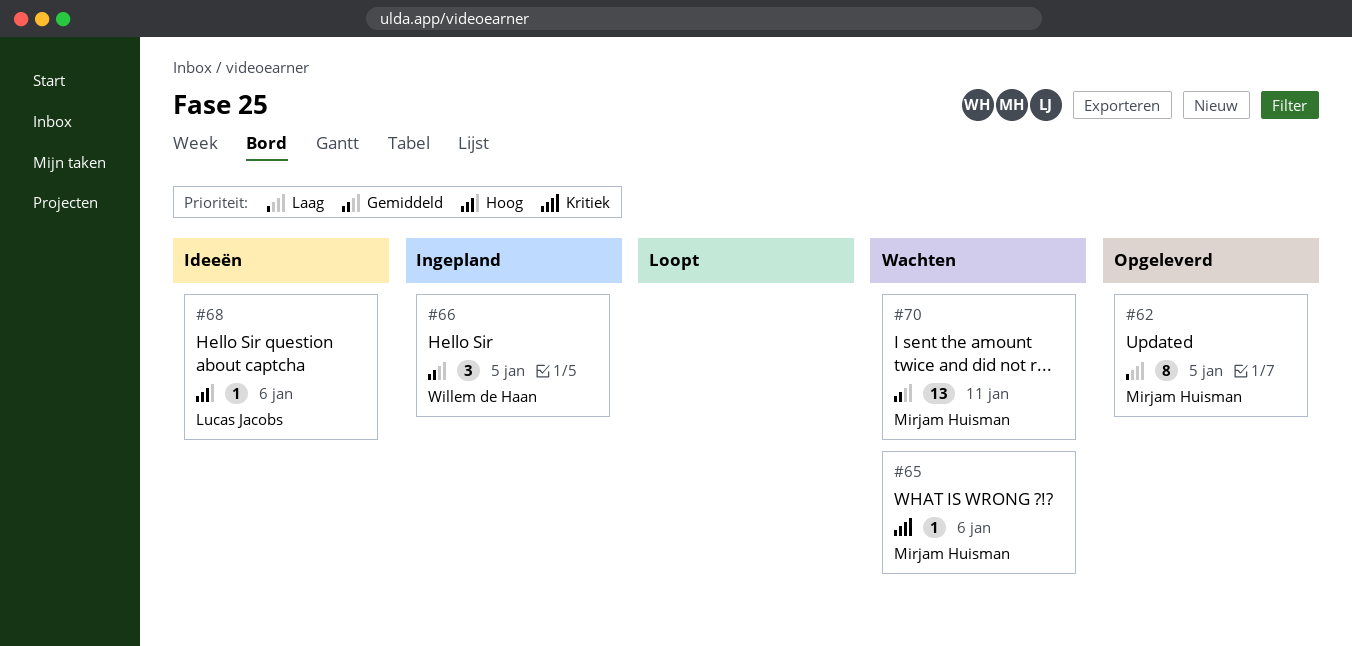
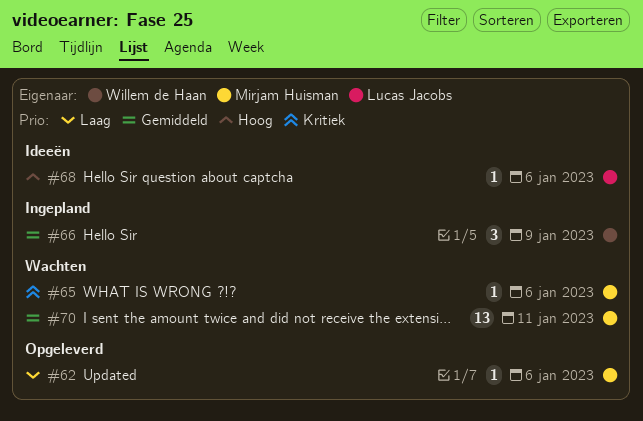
#62, estimate: 8 -> 1
#62, due: Jan 5 -> Jan 6
#66, due: Jan 5 -> Jan 9

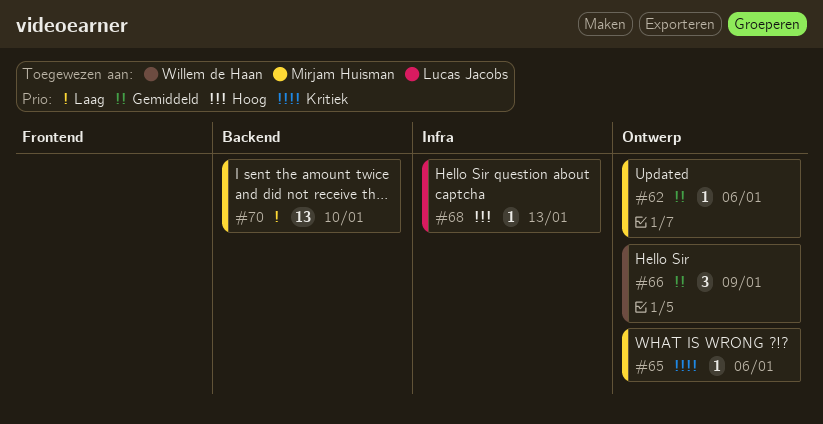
#62, priority: Laag -> Gemiddeld
#68, due: Jan 6 -> Jan 13
#70, priority: Gemiddeld -> Laag
#70, due: Jan 11 -> Jan 10

